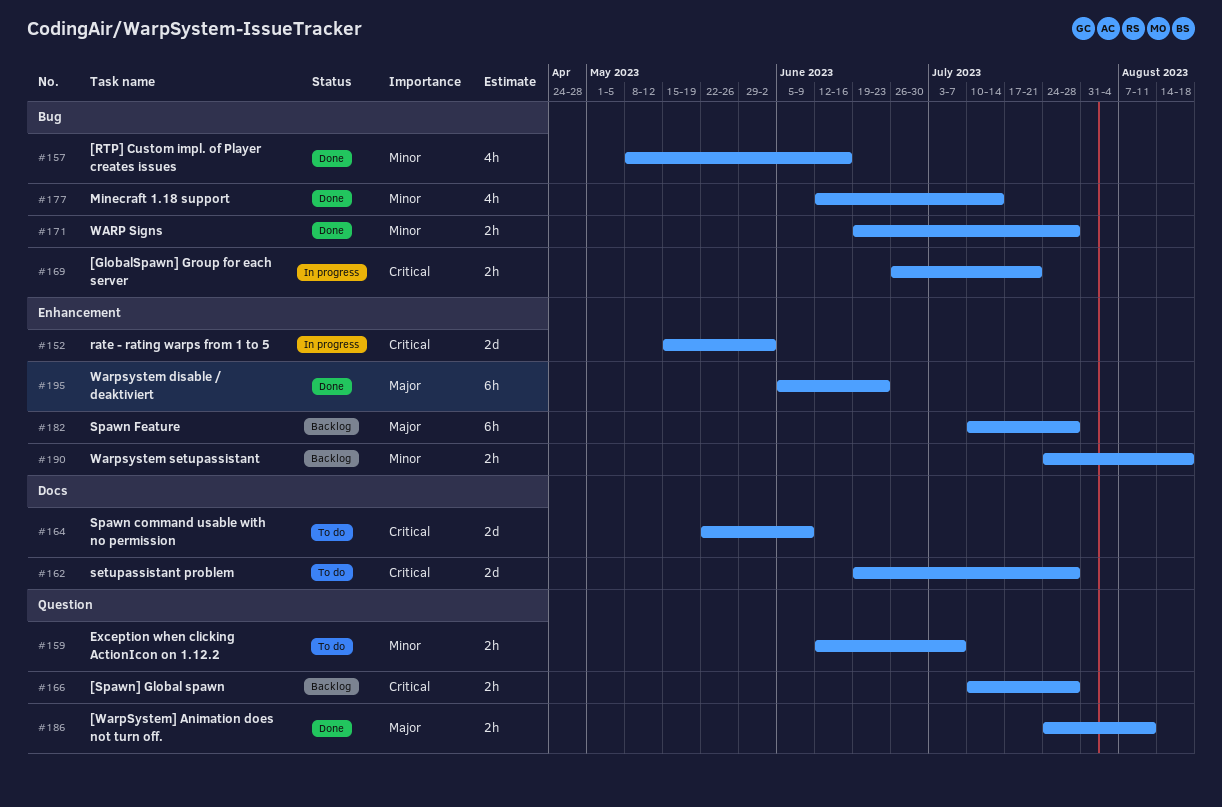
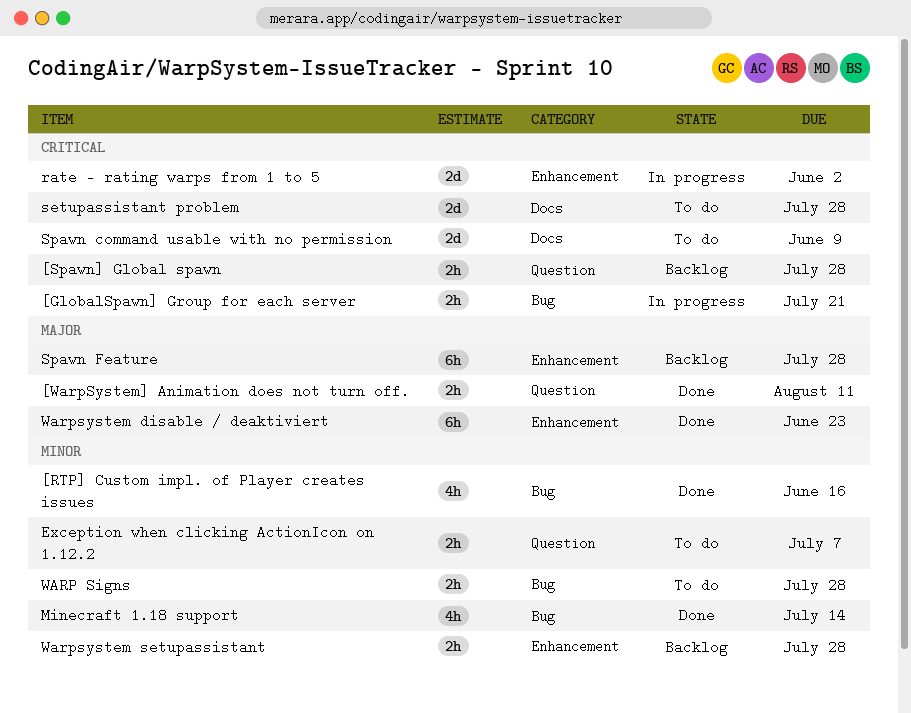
WARP Signs, status: Done -> To do
Warpsystem setupassistant, due: Aug 18 -> Jul 28

